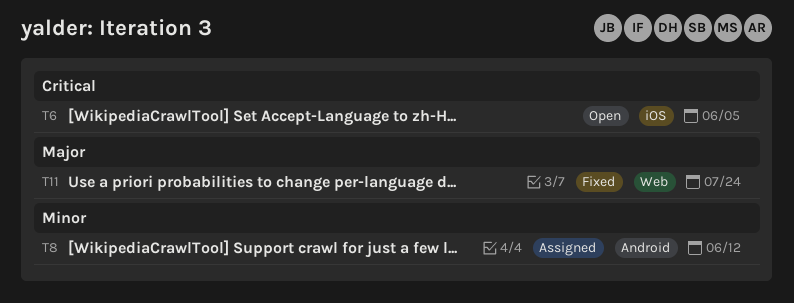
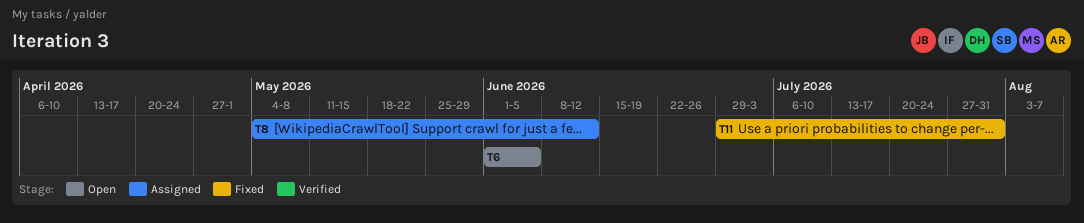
T11, due: Jul 24 -> Jul 31

